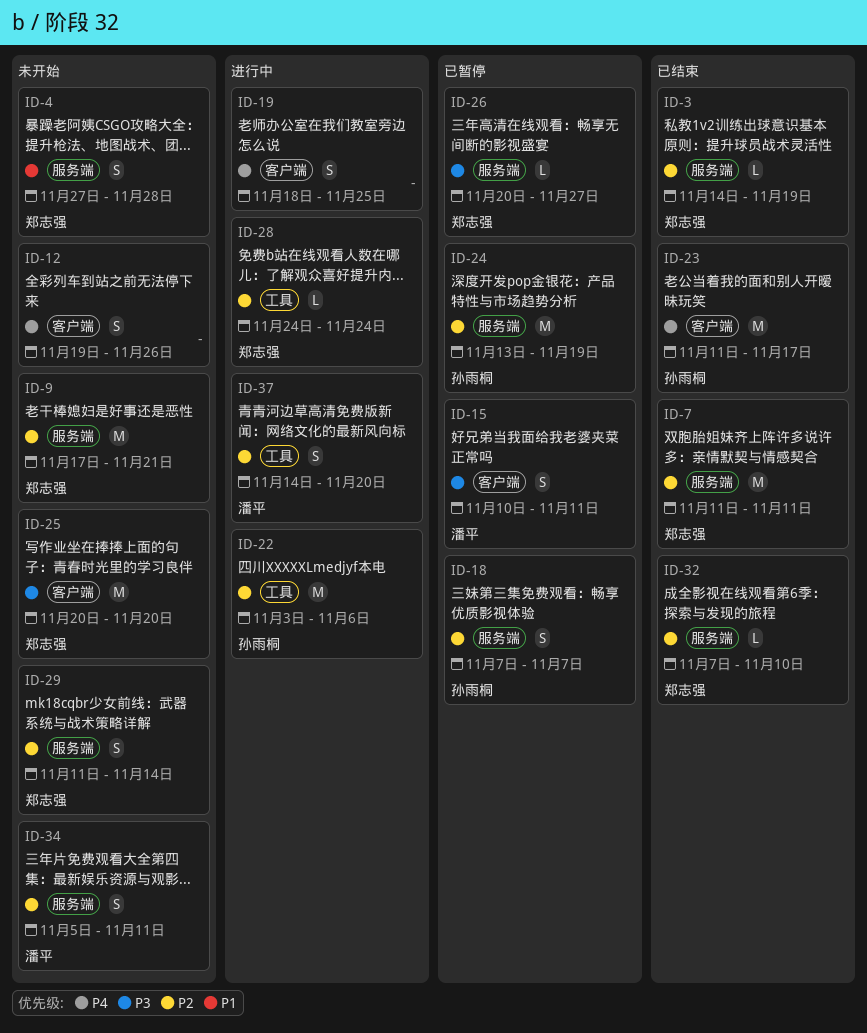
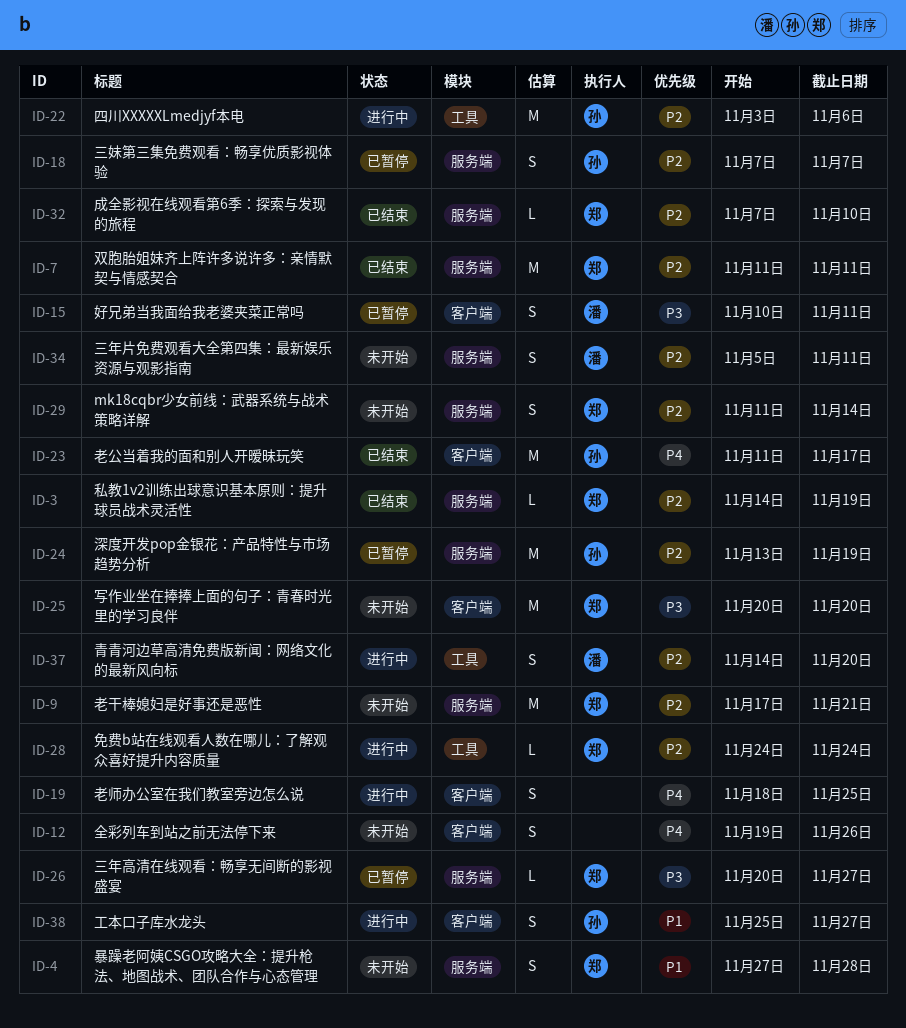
ID-38: none -> present

